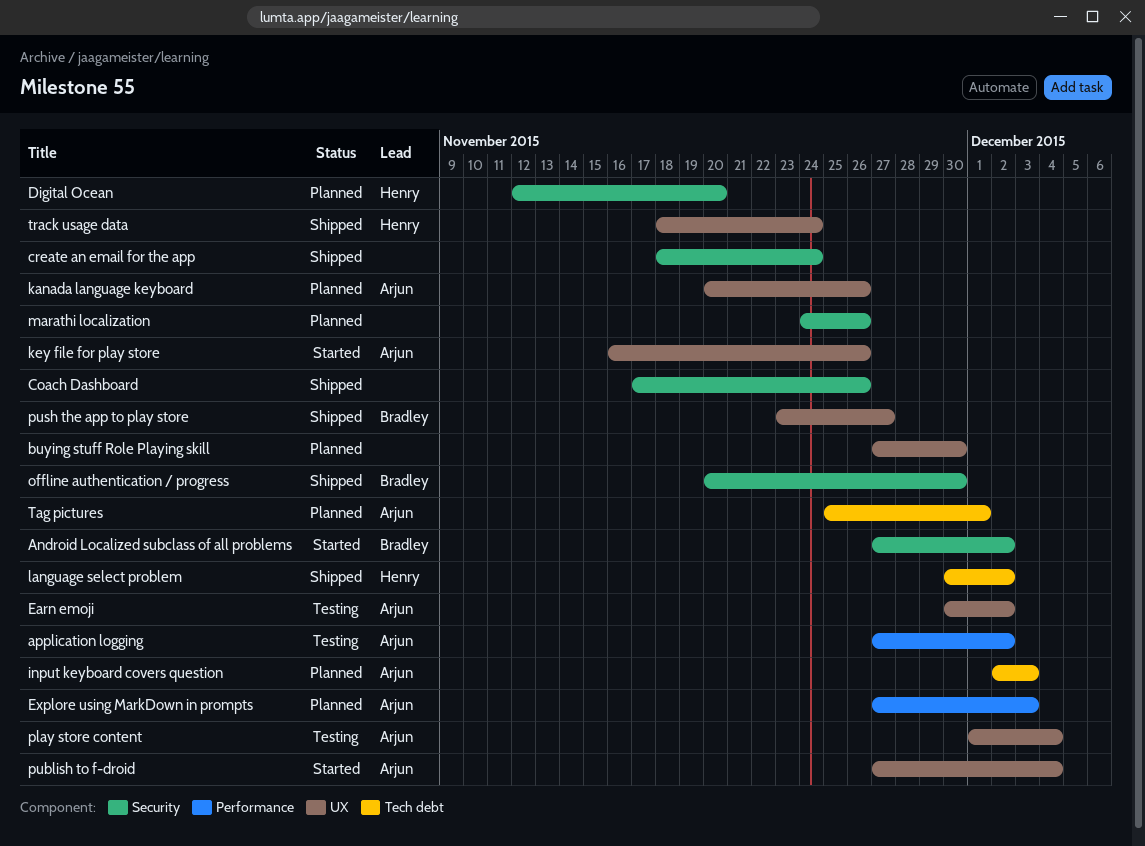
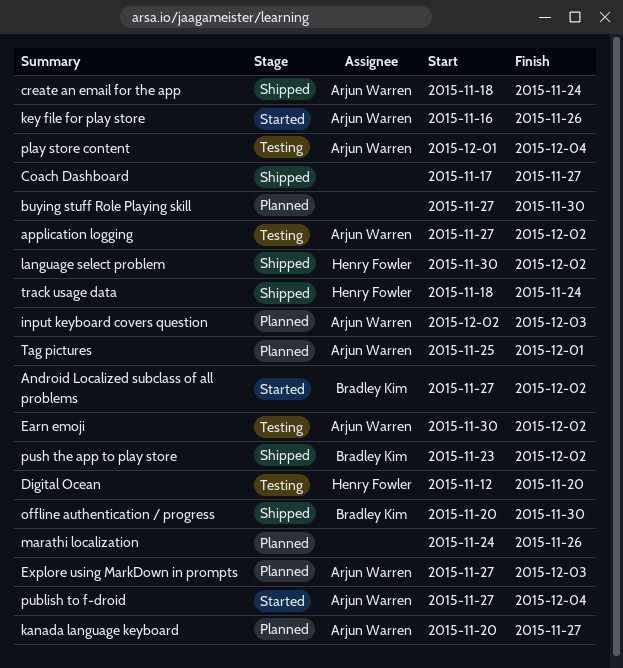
Coach Dashboard, due: Nov 26 -> Nov 27
create an email for the app, owner: none -> Arjun Warren
Digital Ocean, status: Planned -> Testing
kanada language keyboard, due: Nov 26 -> Nov 27
push the app to play store, due: Nov 27 -> Dec 2

